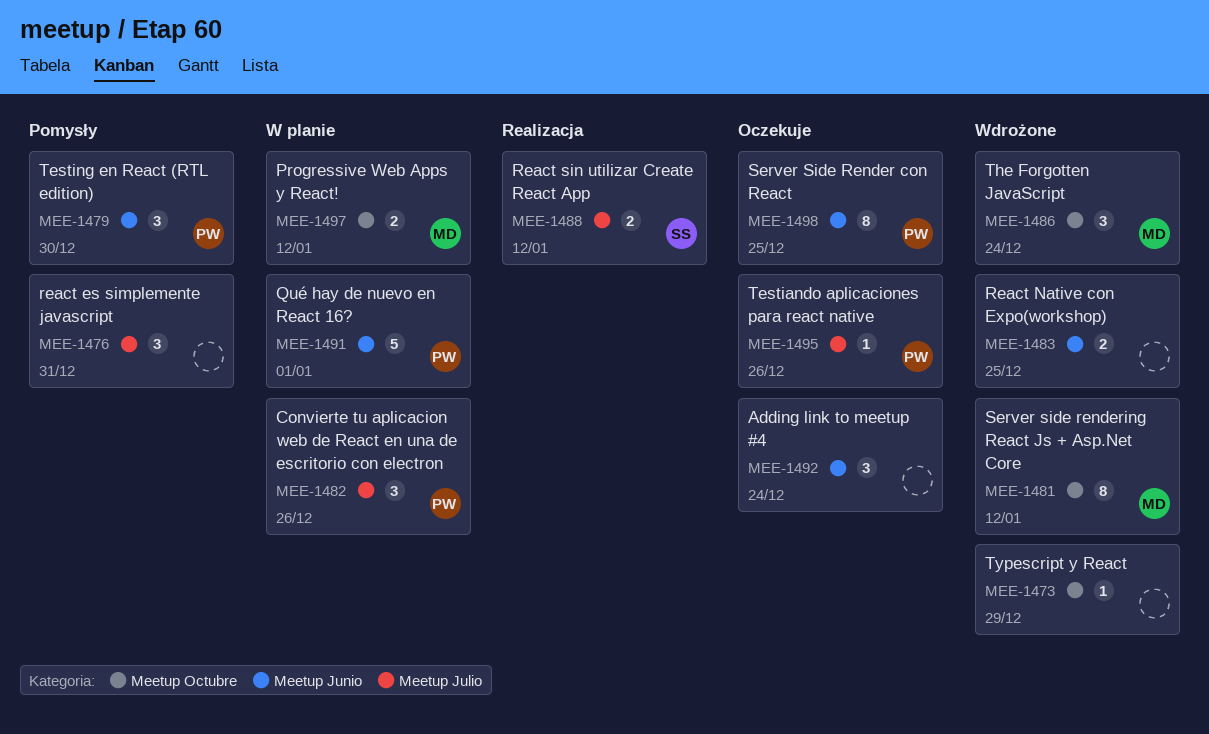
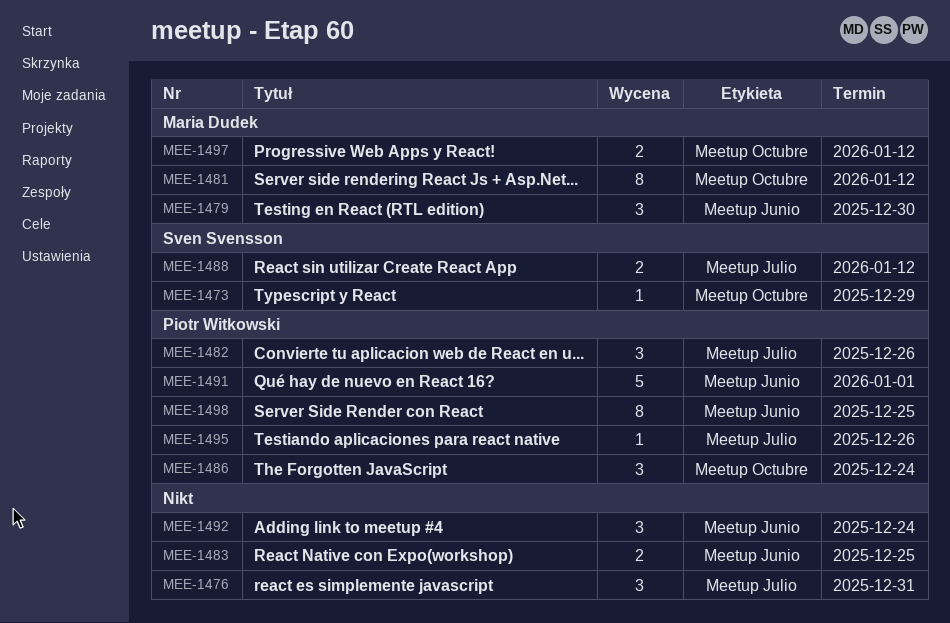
MEE-1473, owner: none -> Sven Svensson
MEE-1479, owner: Piotr Witkowski -> Maria Dudek
MEE-1486, owner: Maria Dudek -> Piotr Witkowski

